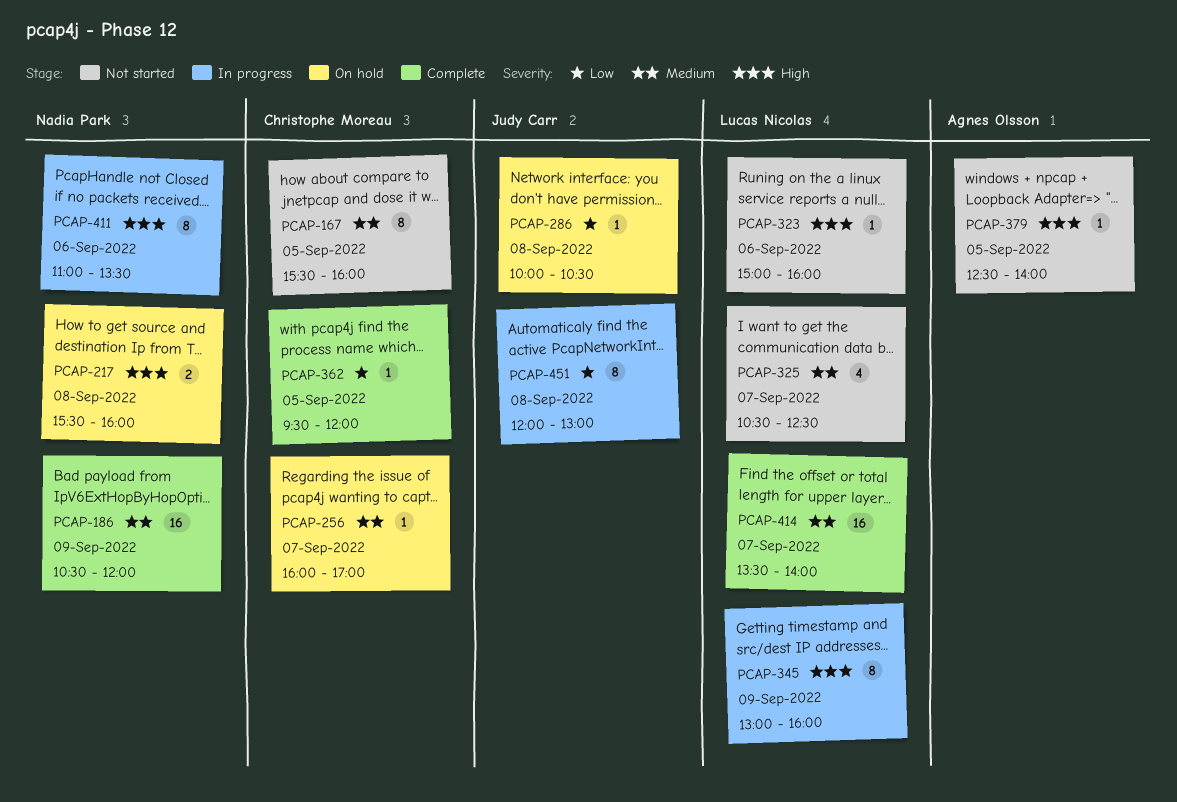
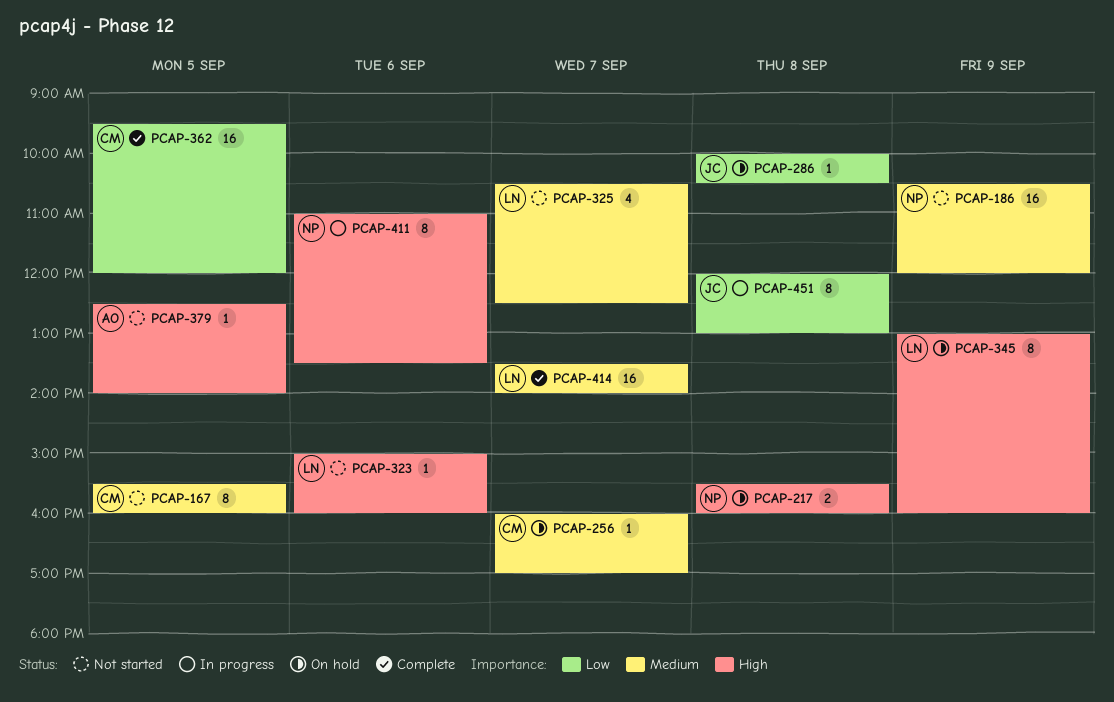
PCAP-186, status: Complete -> Not started
PCAP-345, status: In progress -> On hold
PCAP-362, estimate: 1 -> 16

